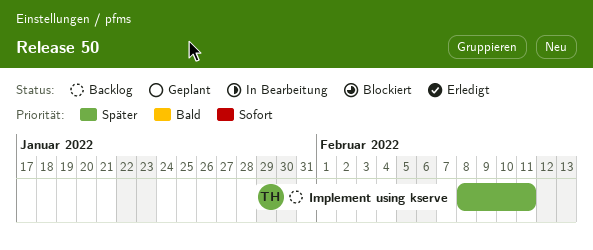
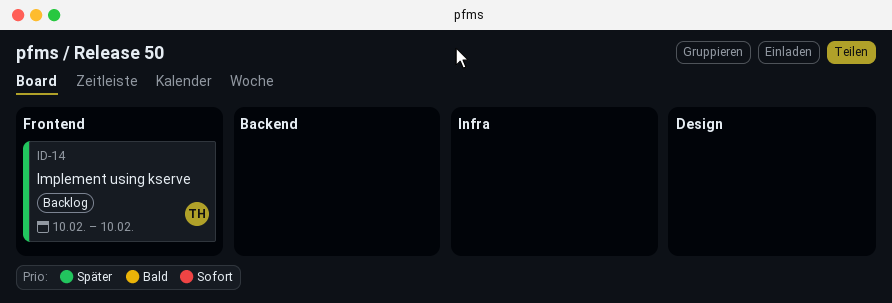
Implement using kserve, start: Feb 8 -> Feb 10
Implement using kserve, due: Feb 11 -> Feb 10

